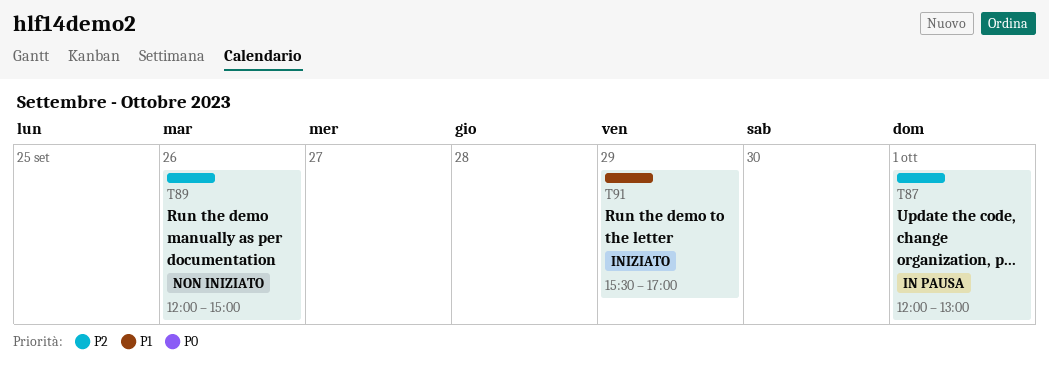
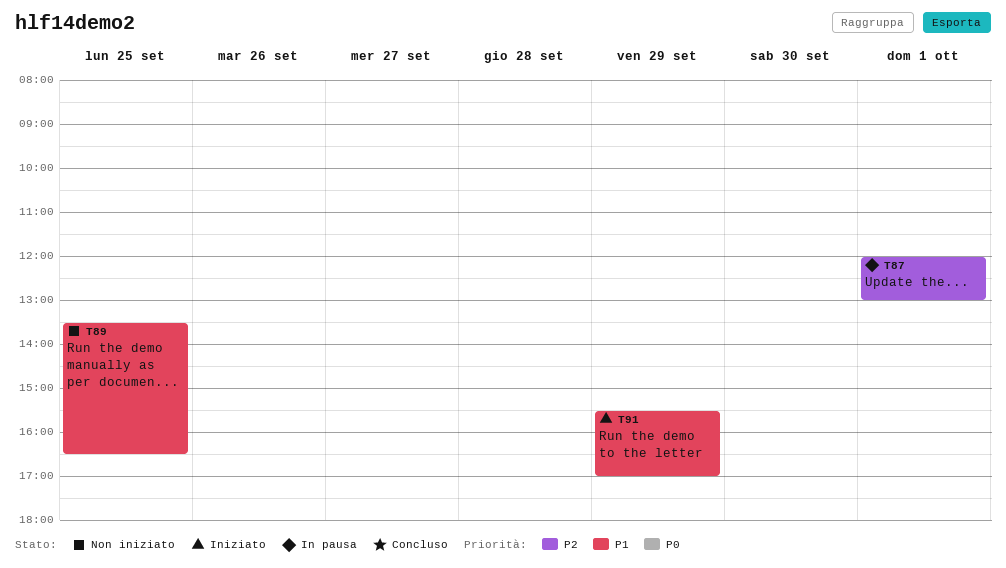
T89, priority: P2 -> P1
T89, day: Sep 26 -> Sep 25
T89, begins: 12:00 -> 13:30
T89, ends: 15:00 -> 16:30

